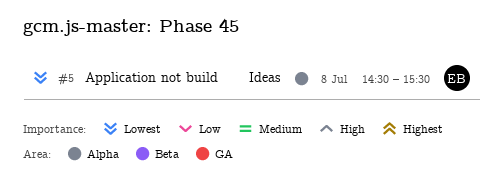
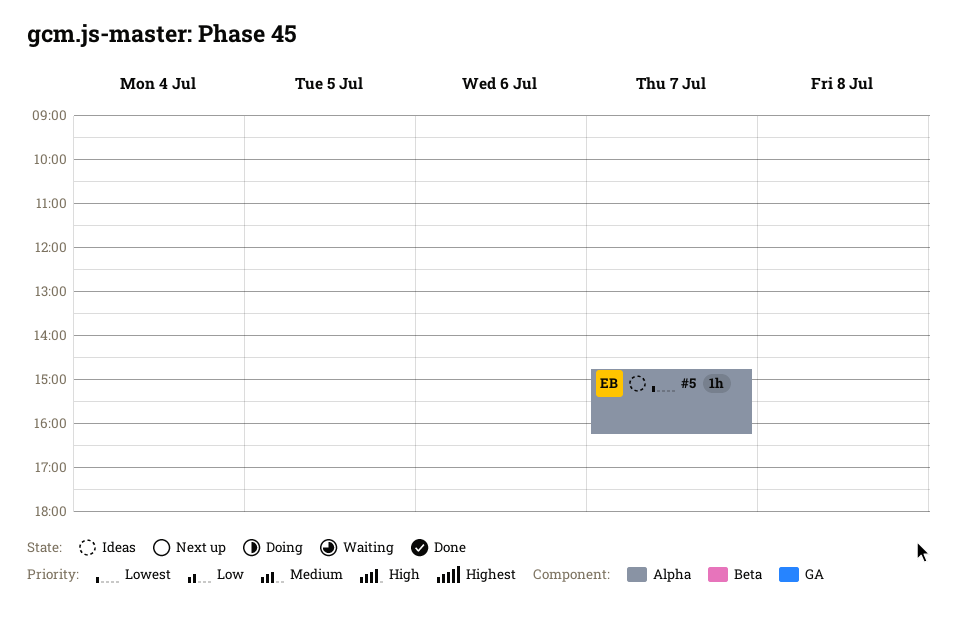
#5, day: Jul 8 -> Jul 7
#5, begins: 14:30 -> 14:45
#5, ends: 15:30 -> 16:15

